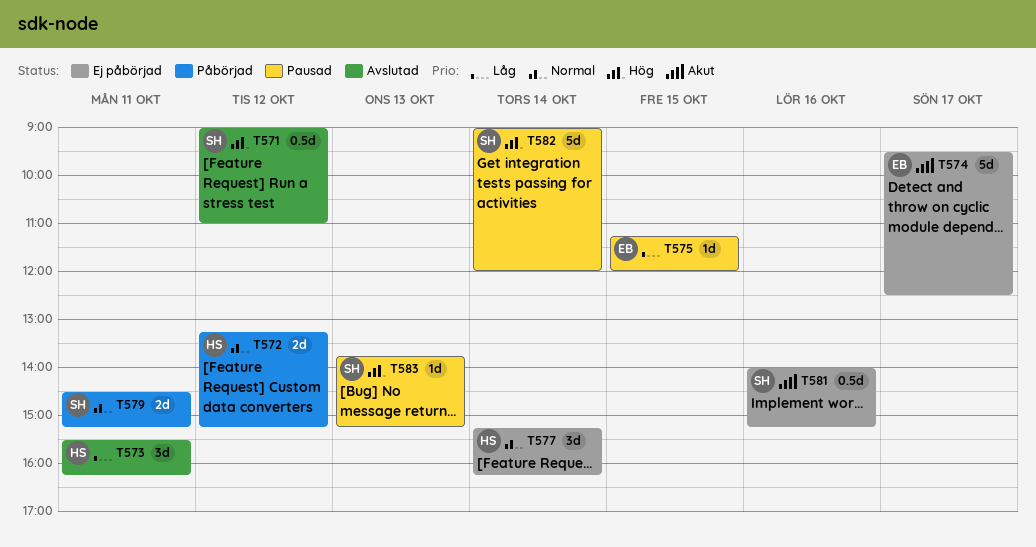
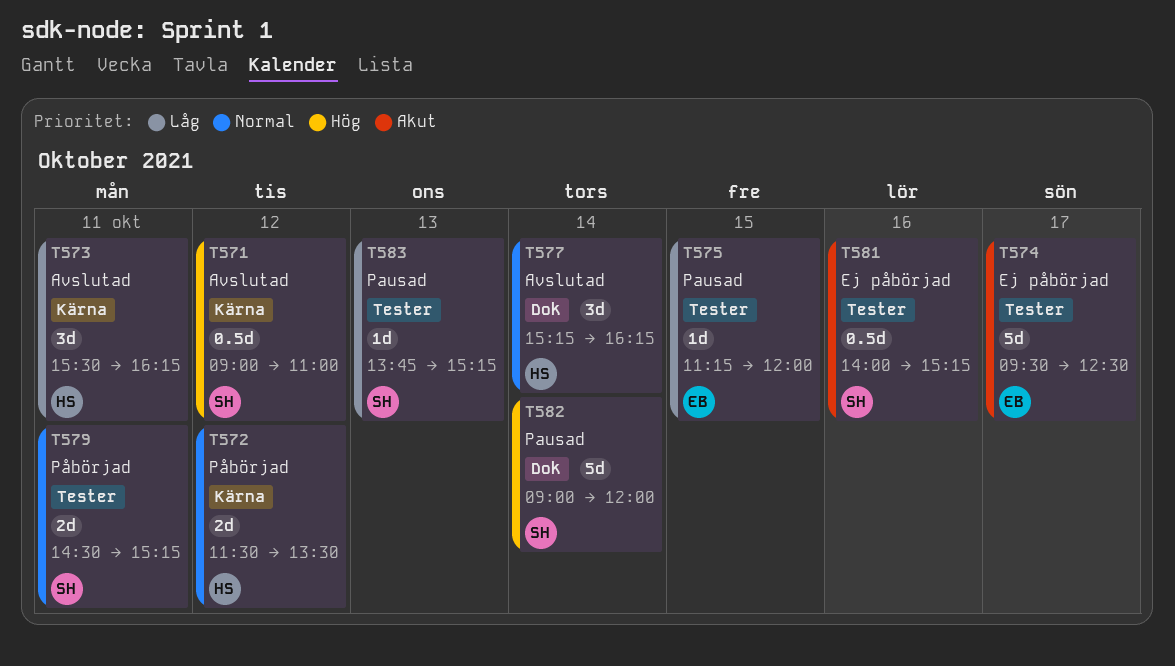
T572, begins: 13:15 -> 11:30
T572, ends: 15:15 -> 13:30
T577, status: Ej påbörjad -> Avslutad
T583, priority: Hög -> Låg

